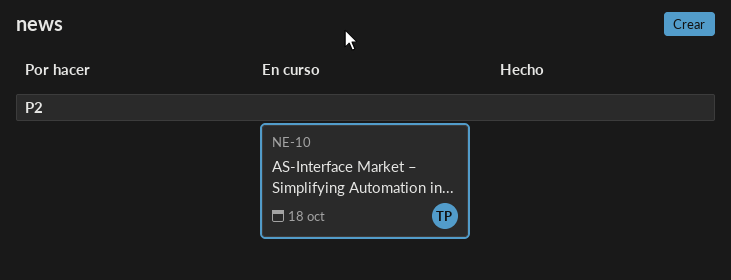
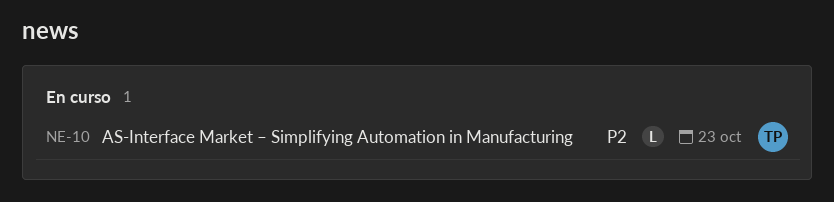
NE-10, due: Oct 18 -> Oct 23

